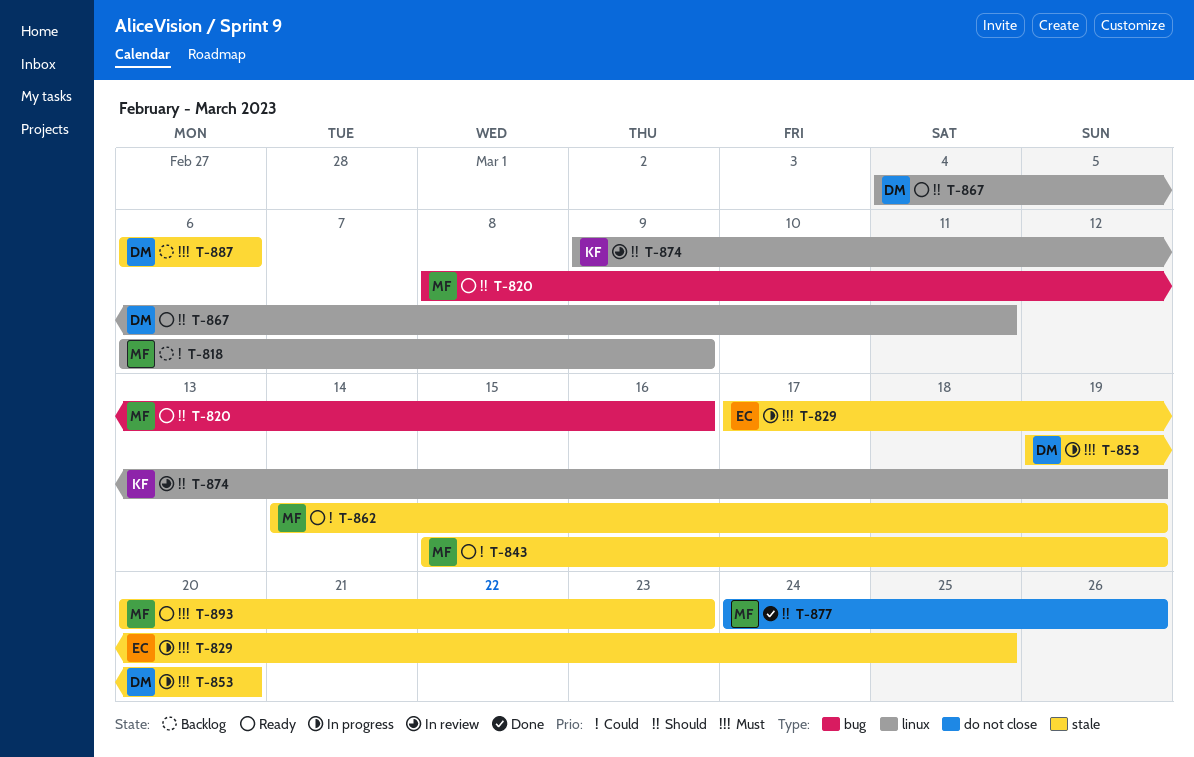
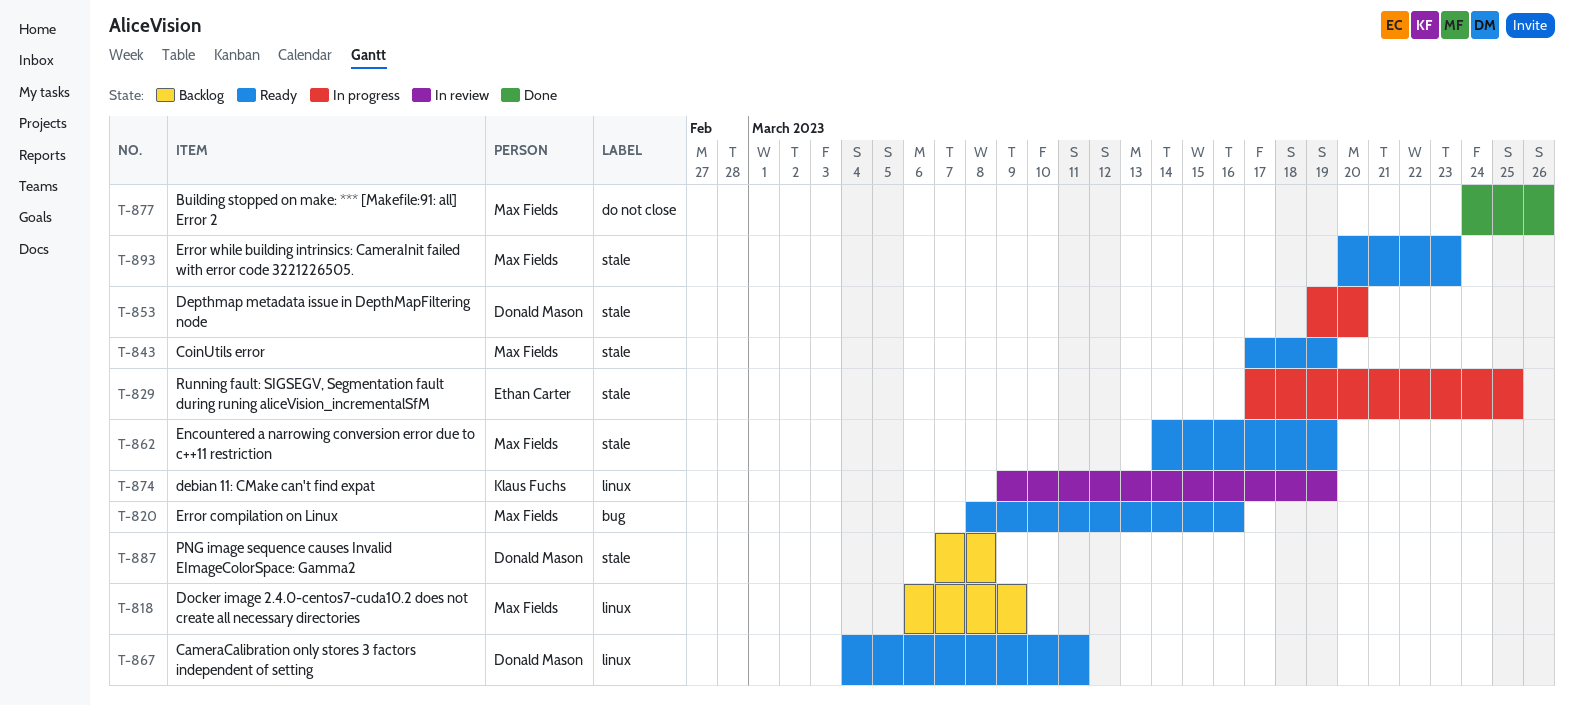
T-843, start: Mar 15 -> Mar 17
T-887, start: Mar 6 -> Mar 7
T-887, due: Mar 6 -> Mar 8

